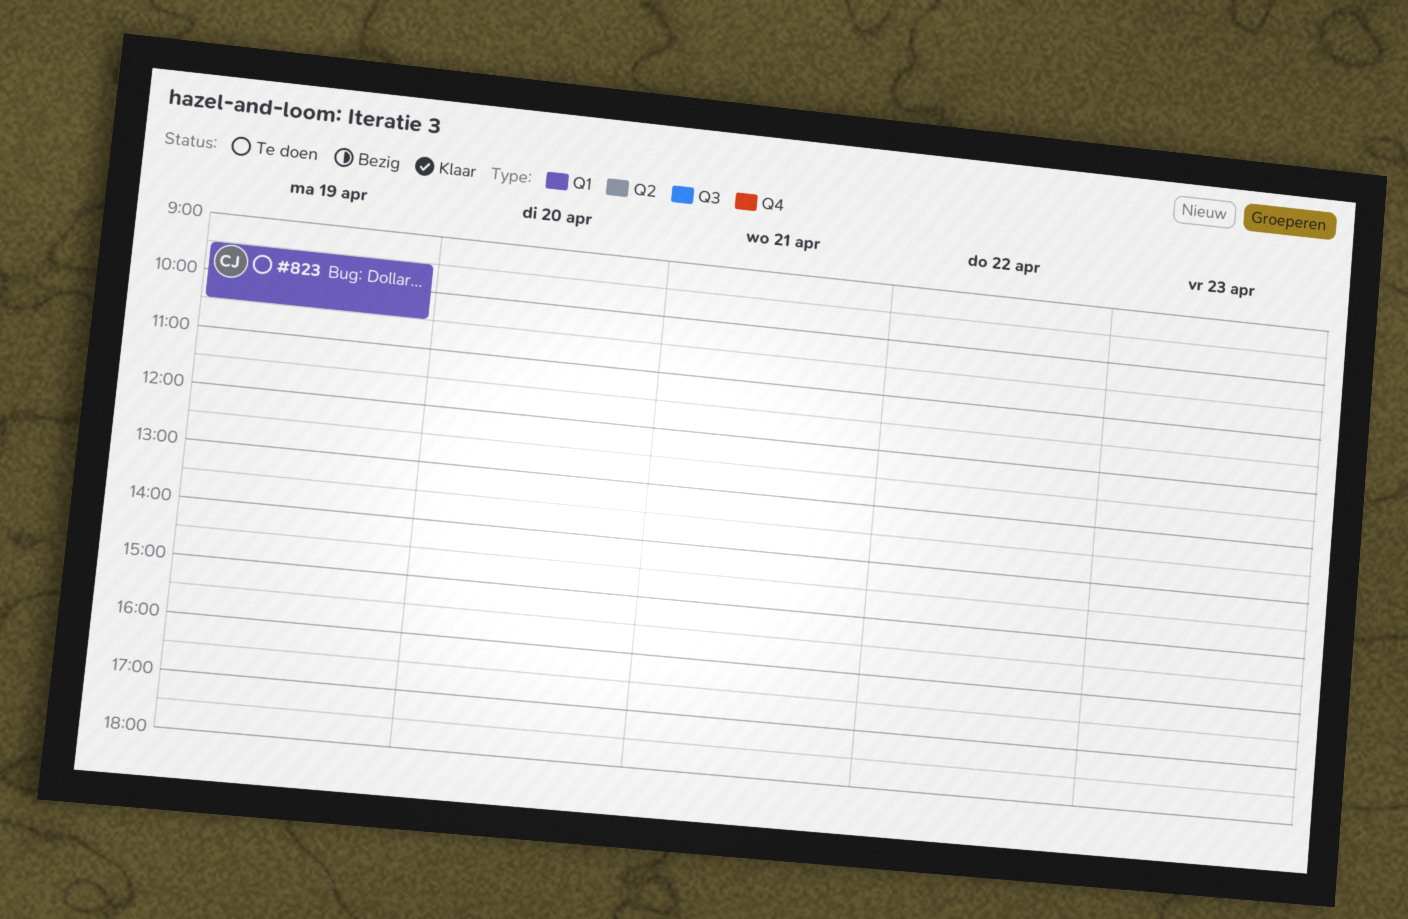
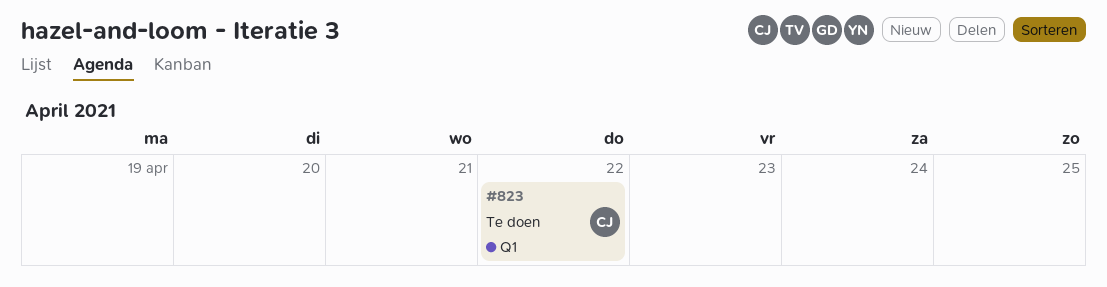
#823, day: Apr 19 -> Apr 22

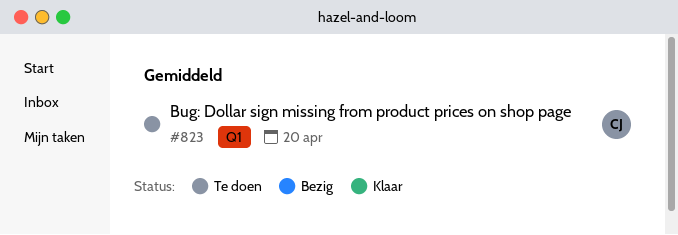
#823, day: Apr 22 -> Apr 20

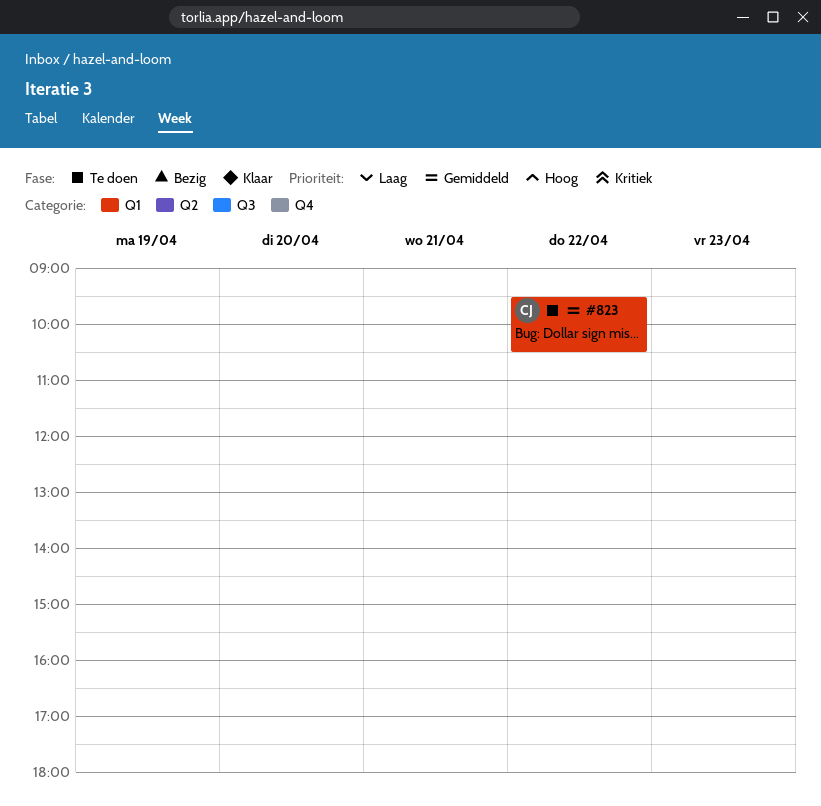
#823, day: Apr 20 -> Apr 22

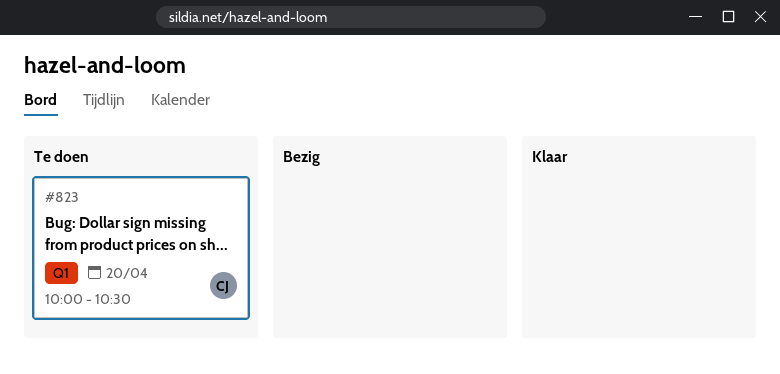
#823, day: Apr 22 -> Apr 20
#823, begins: 09:30 -> 10:00

